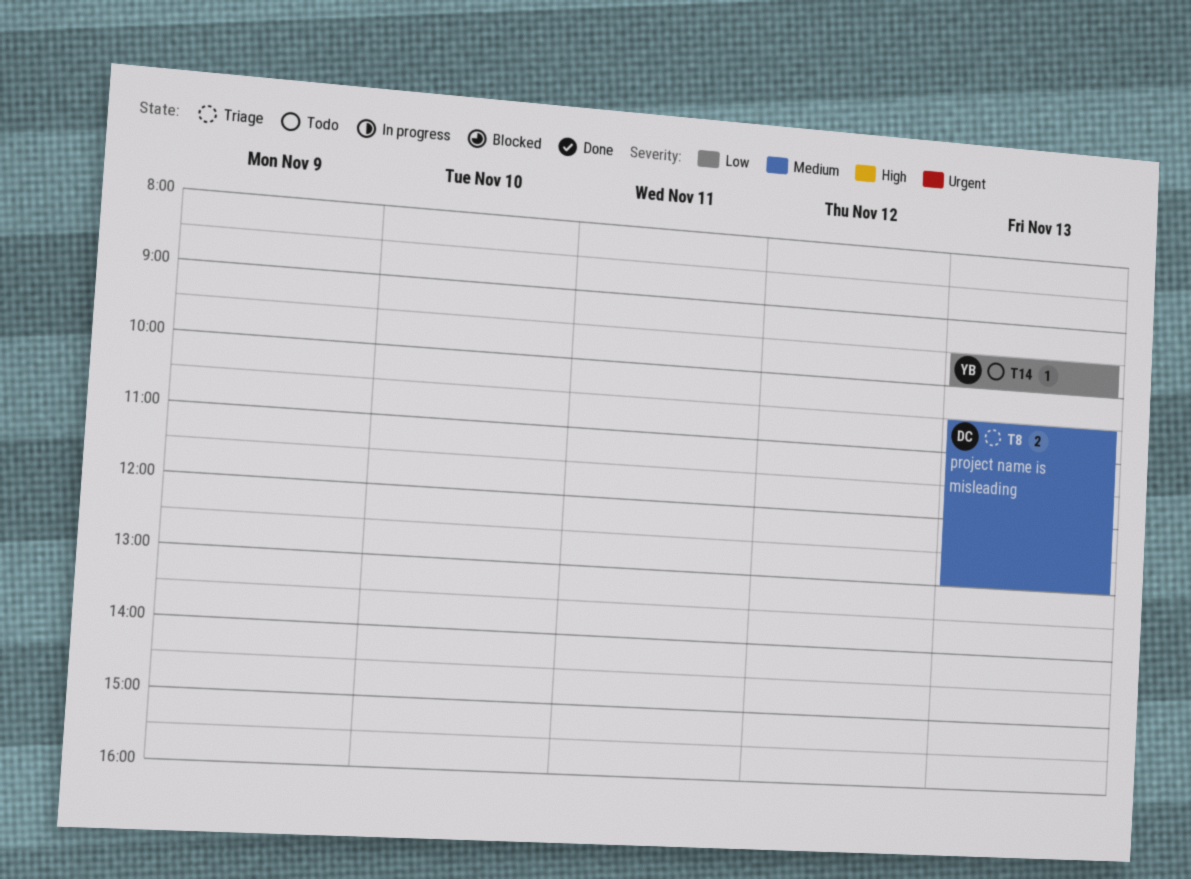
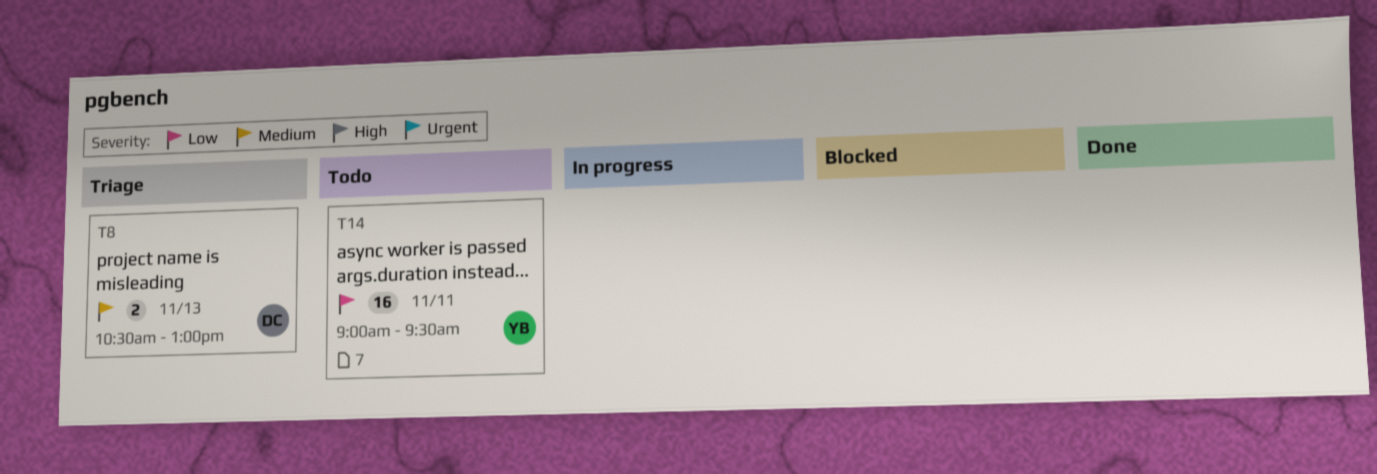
T14, estimate: 1 -> 16
T14, day: Nov 13 -> Nov 11
T14, begins: 09:30 -> 09:00
T14, ends: 10:00 -> 09:30

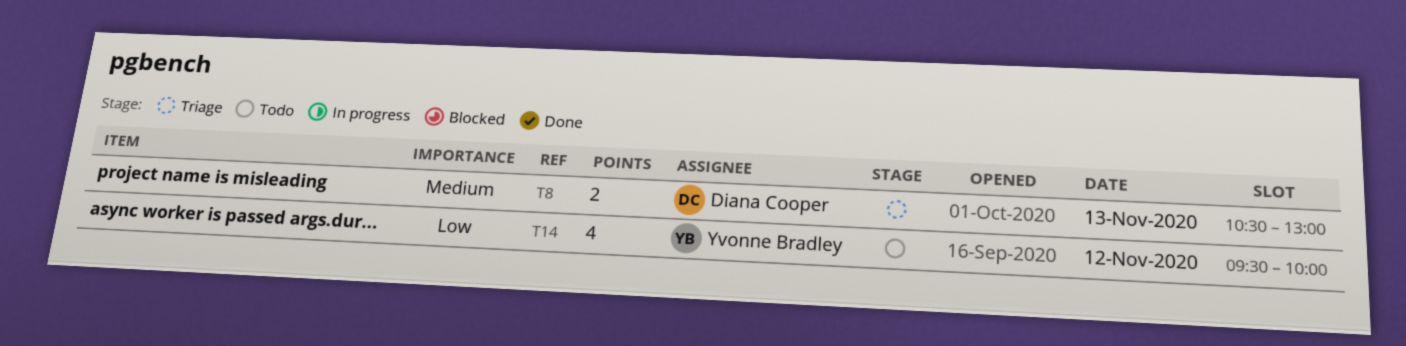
T14, estimate: 16 -> 4
T14, day: Nov 11 -> Nov 12
T14, begins: 09:00 -> 09:30
T14, ends: 09:30 -> 10:00

